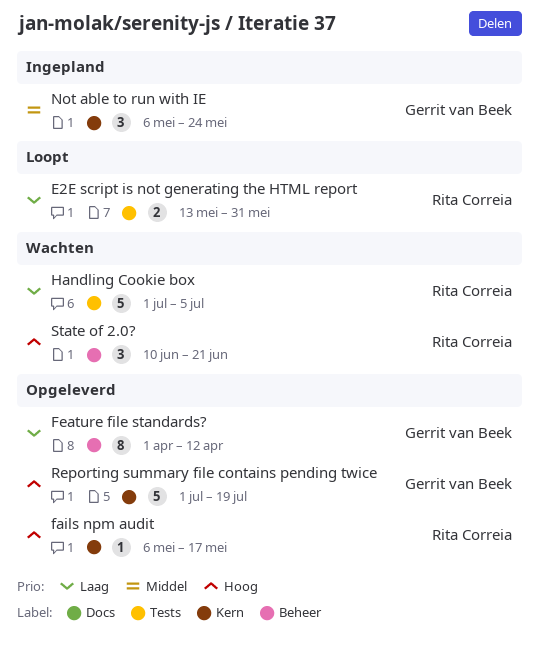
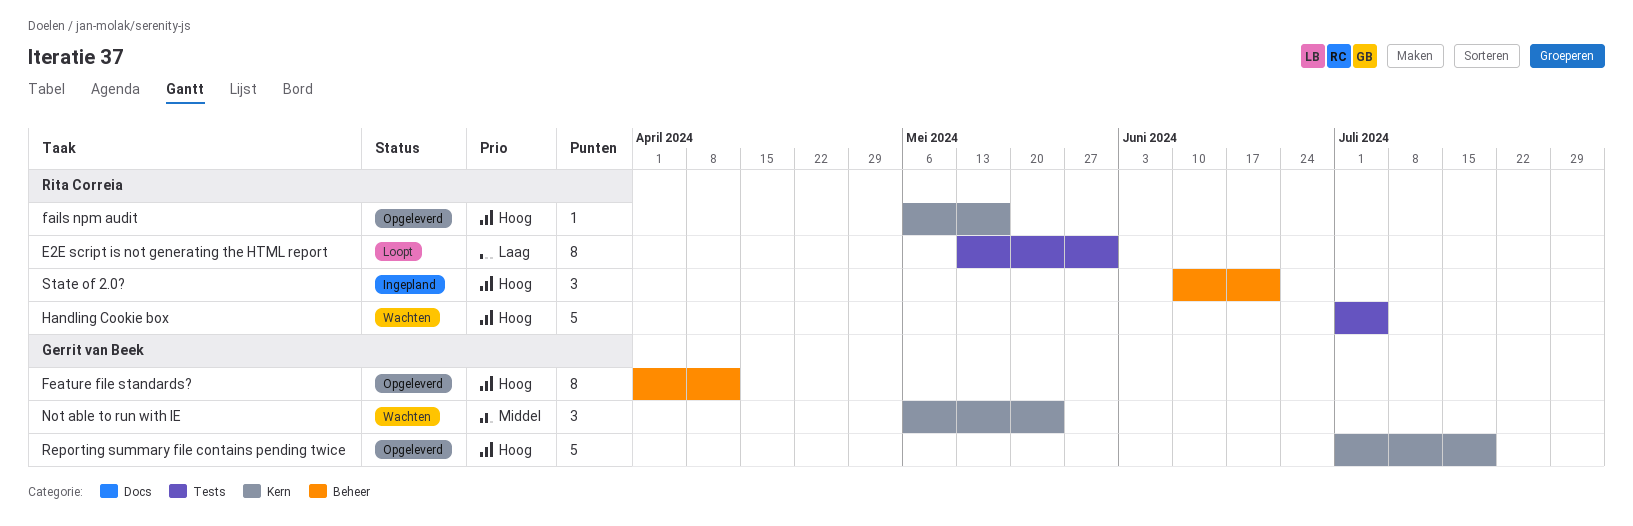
E2E script is not generating the HTML report, estimate: 2 -> 8
Feature file standards?, priority: Laag -> Hoog
Handling Cookie box, priority: Laag -> Hoog
Not able to run with IE, status: Ingepland -> Wachten
State of 2.0?, status: Wachten -> Ingepland

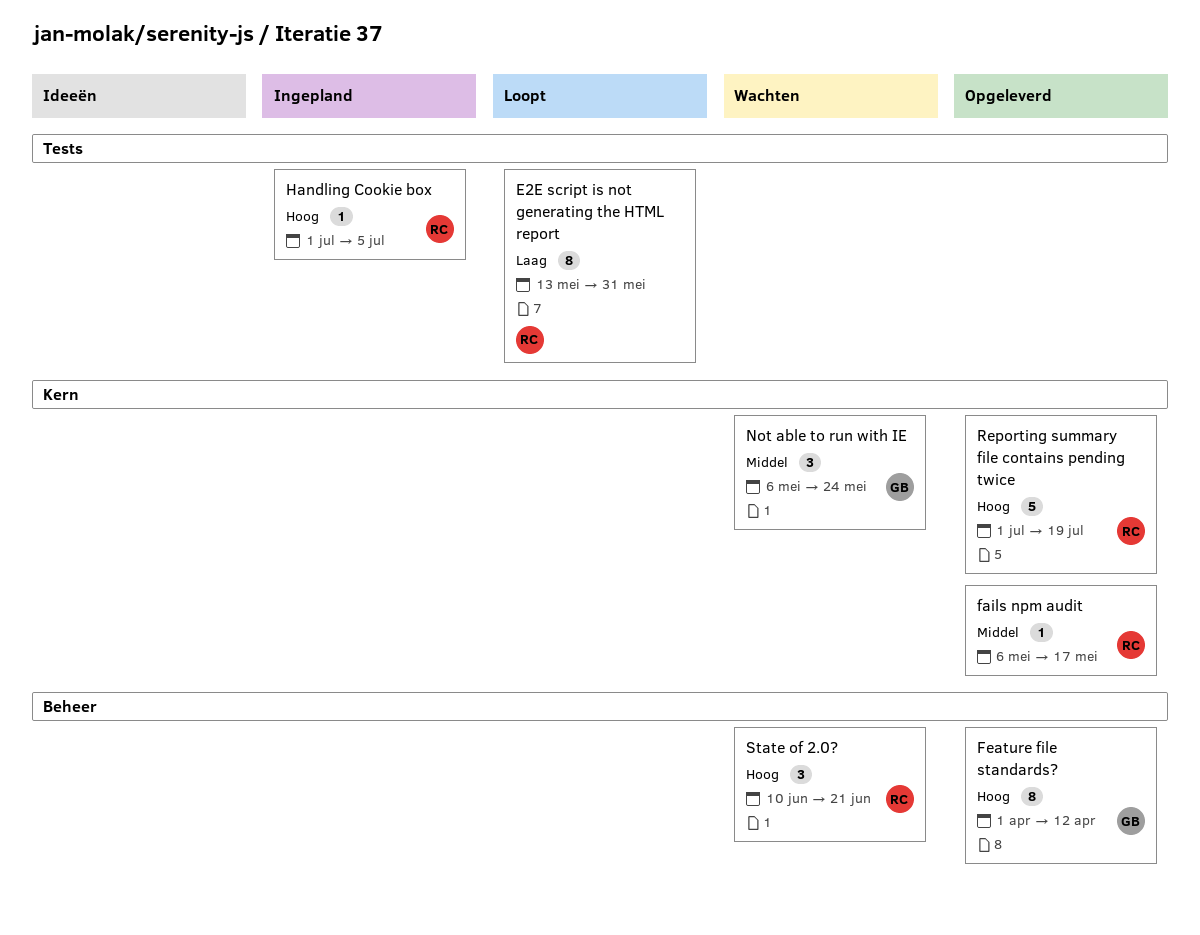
fails npm audit, priority: Hoog -> Middel
Handling Cookie box, status: Wachten -> Ingepland
Handling Cookie box, estimate: 5 -> 1
Reporting summary file contains pending twice, owner: Gerrit van Beek -> Rita Correia
State of 2.0?, status: Ingepland -> Wachten

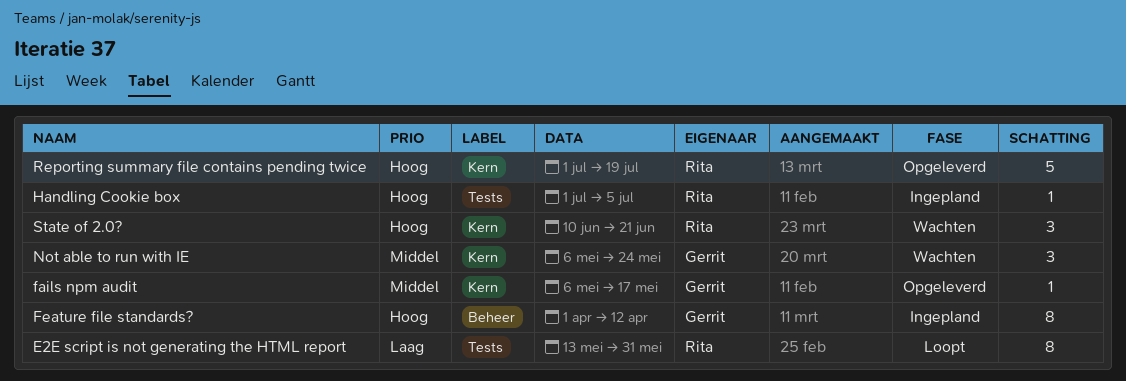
fails npm audit, owner: Rita -> Gerrit
Feature file standards?, status: Opgeleverd -> Ingepland
State of 2.0?, label: Beheer -> Kern

